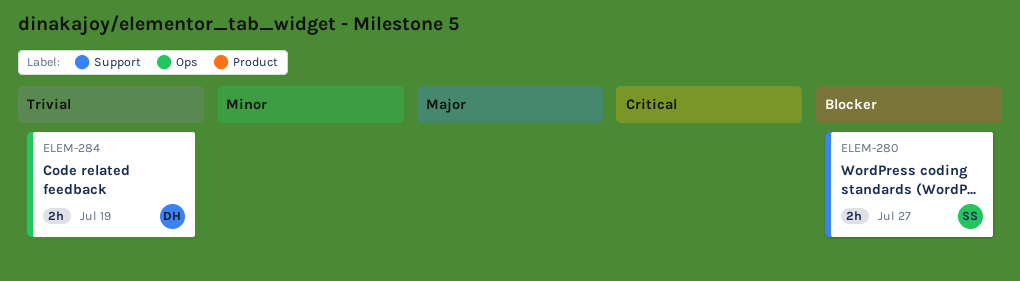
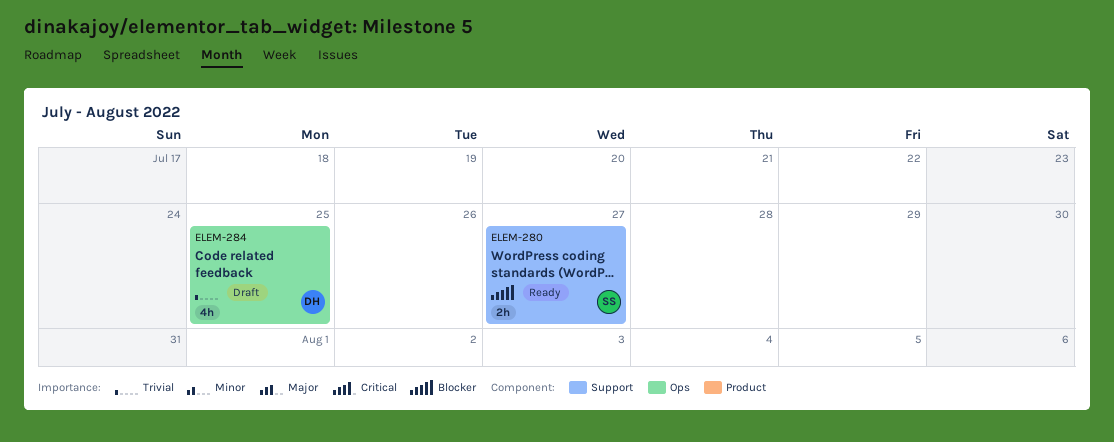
ELEM-284, estimate: 2h -> 4h
ELEM-284, due: Jul 19 -> Jul 25

